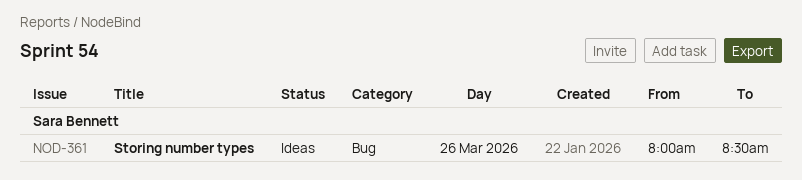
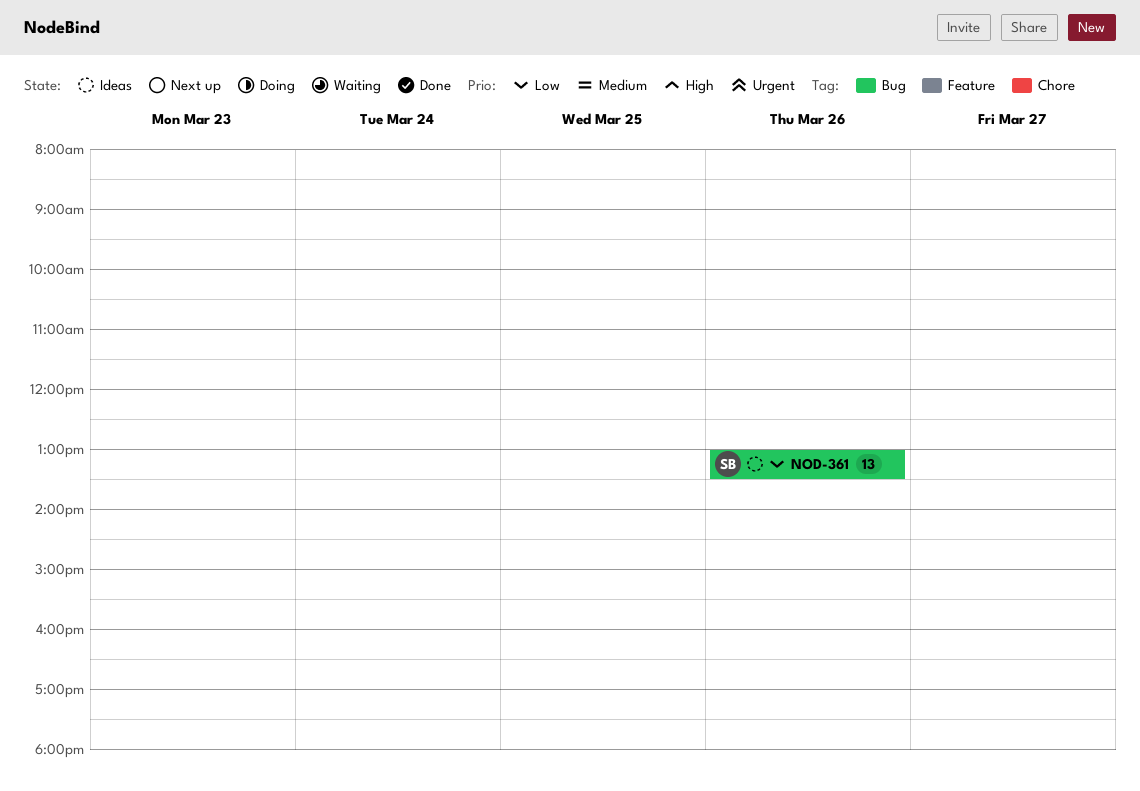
NOD-361, begins: 08:00 -> 13:00
NOD-361, ends: 08:30 -> 13:30

